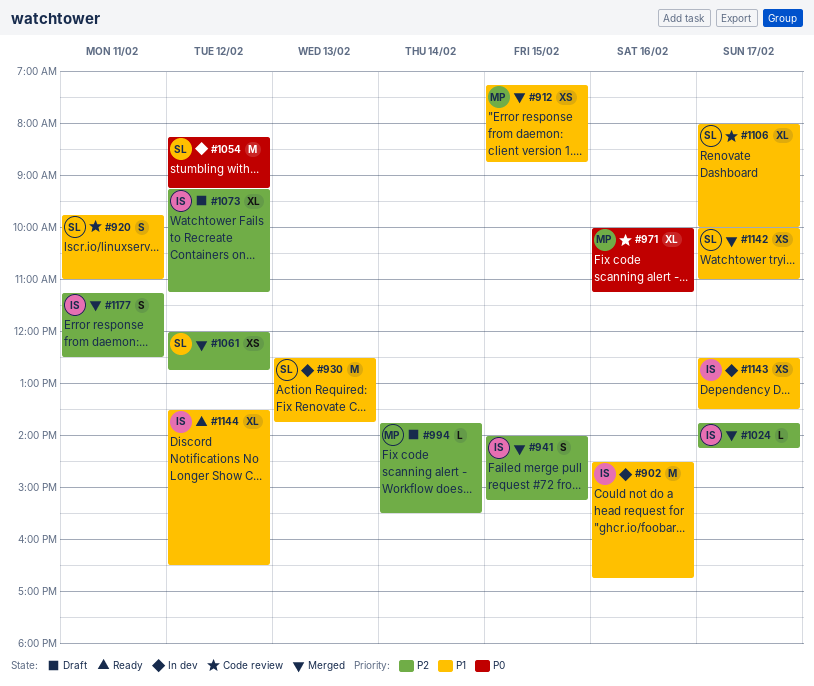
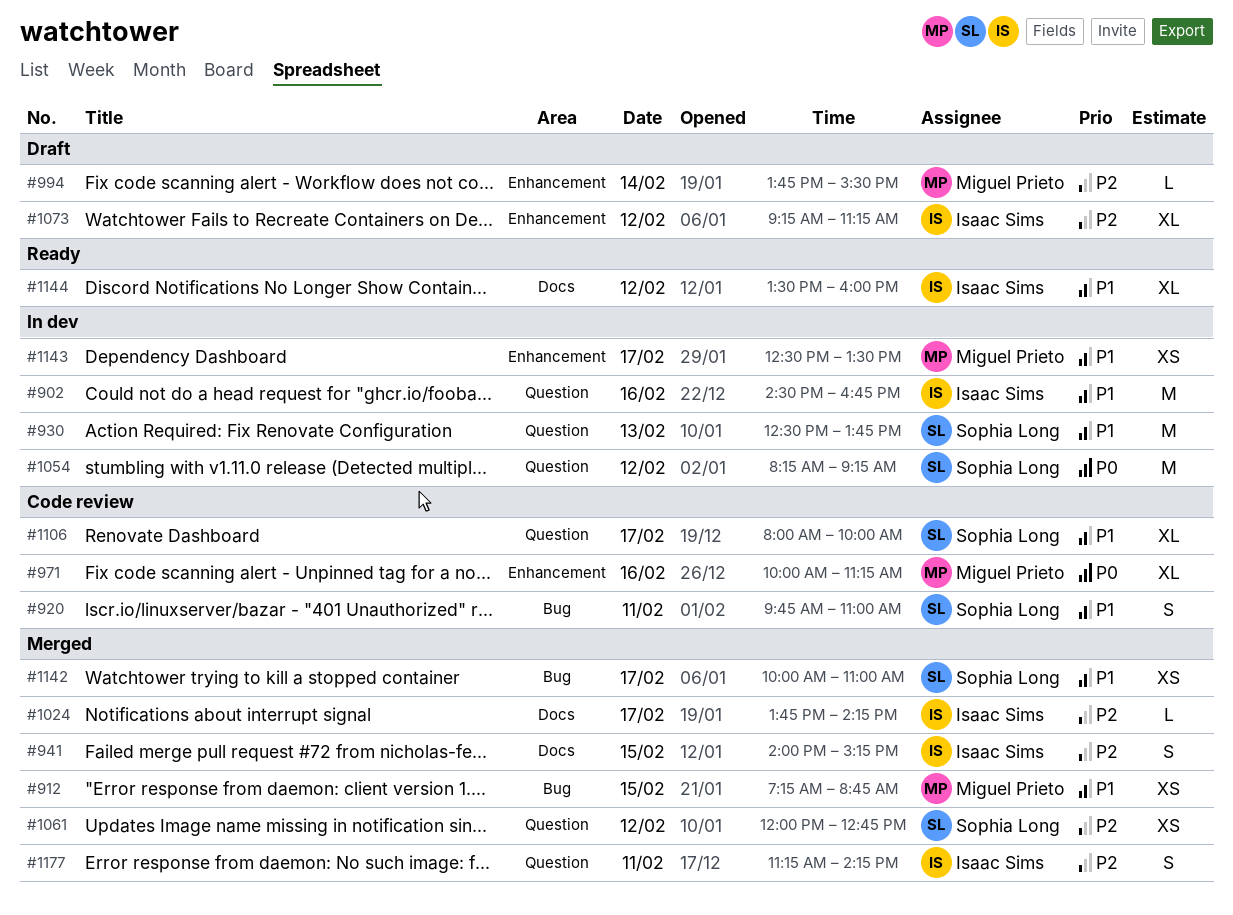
#1143, owner: Isaac Sims -> Miguel Prieto
#1144, ends: 16:30 -> 16:00
#1177, ends: 12:30 -> 14:15

